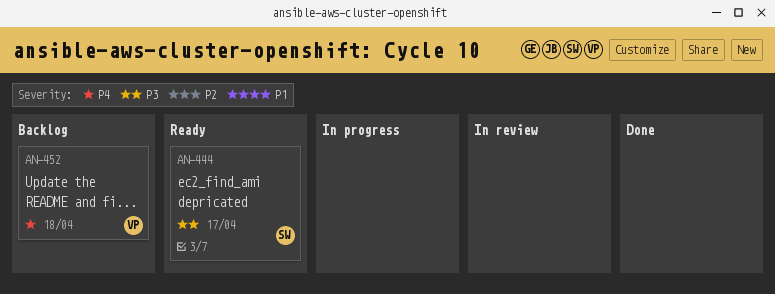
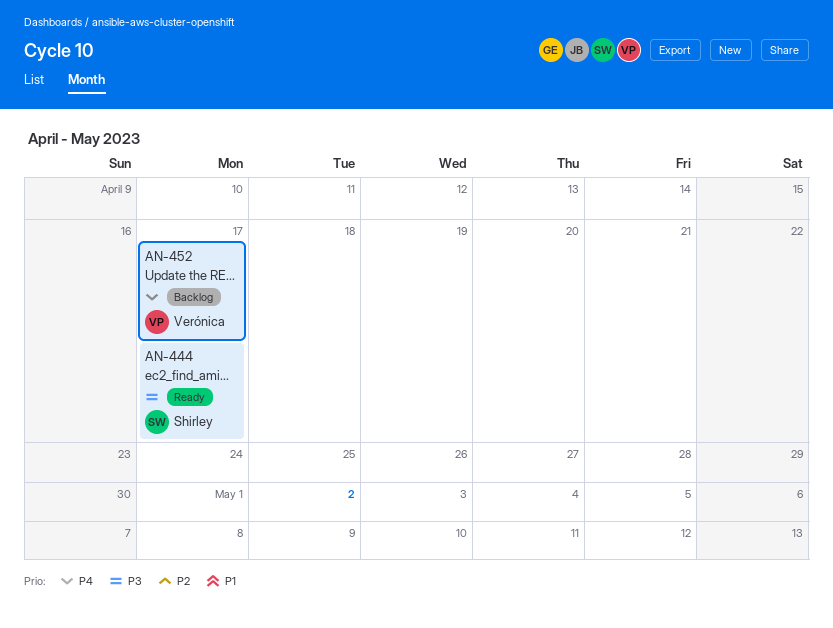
AN-452, due: Apr 18 -> Apr 17

